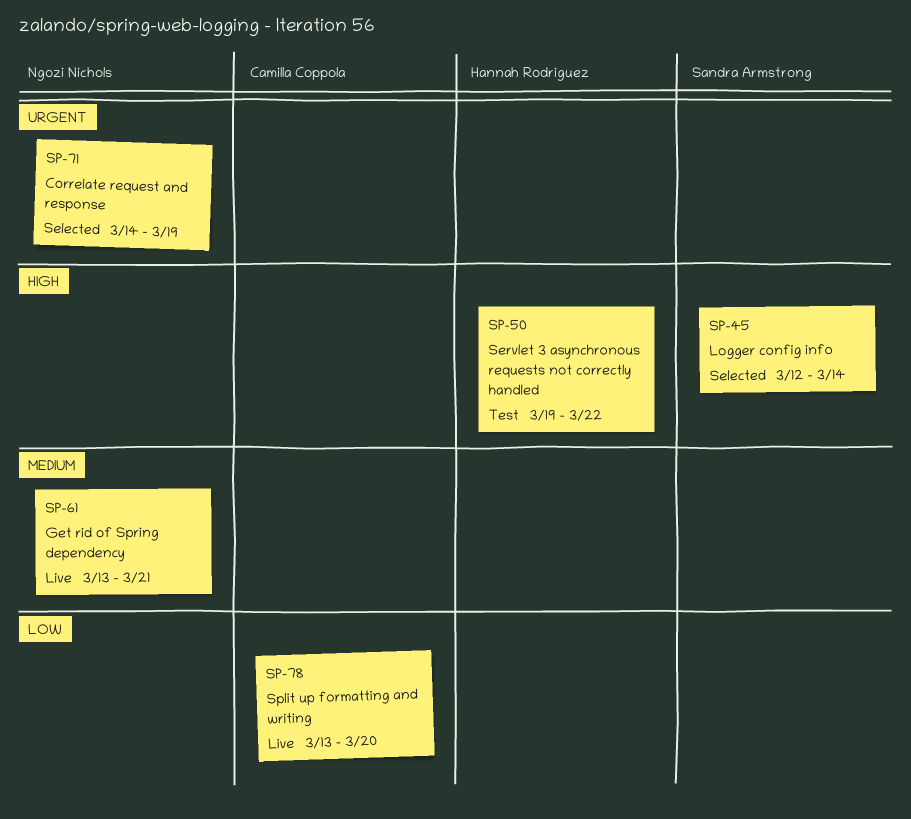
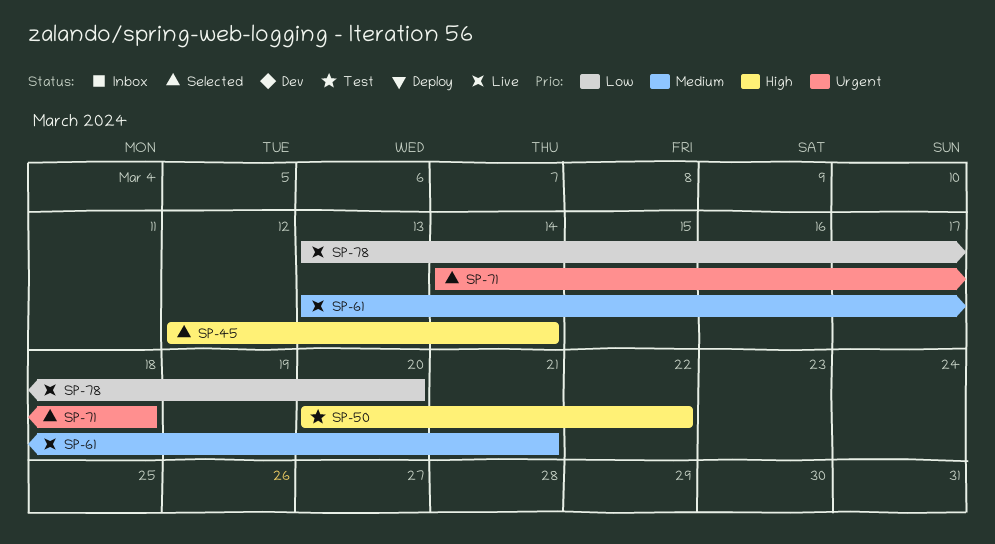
SP-50, start: Mar 19 -> Mar 20
SP-71, due: Mar 19 -> Mar 18

